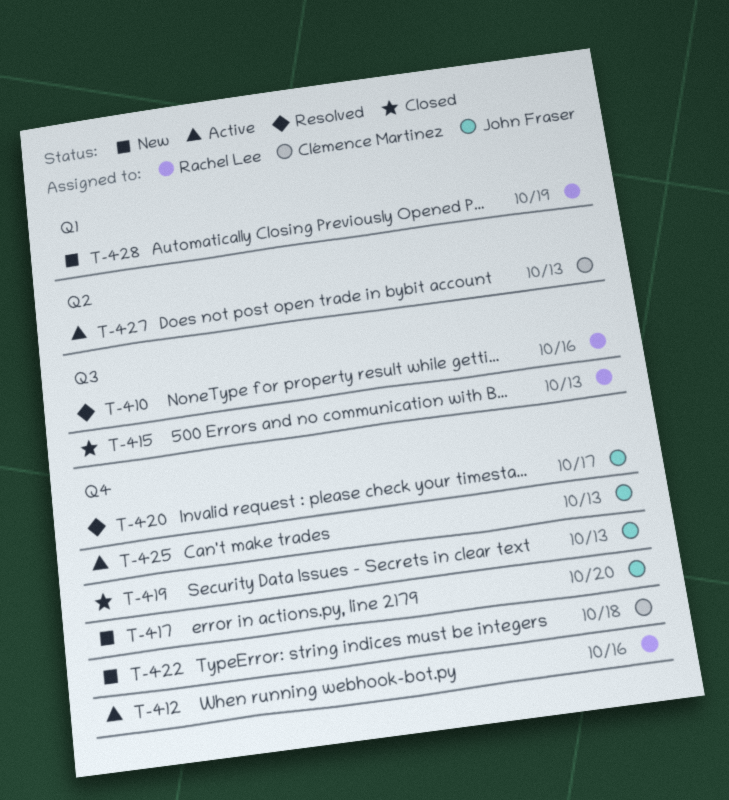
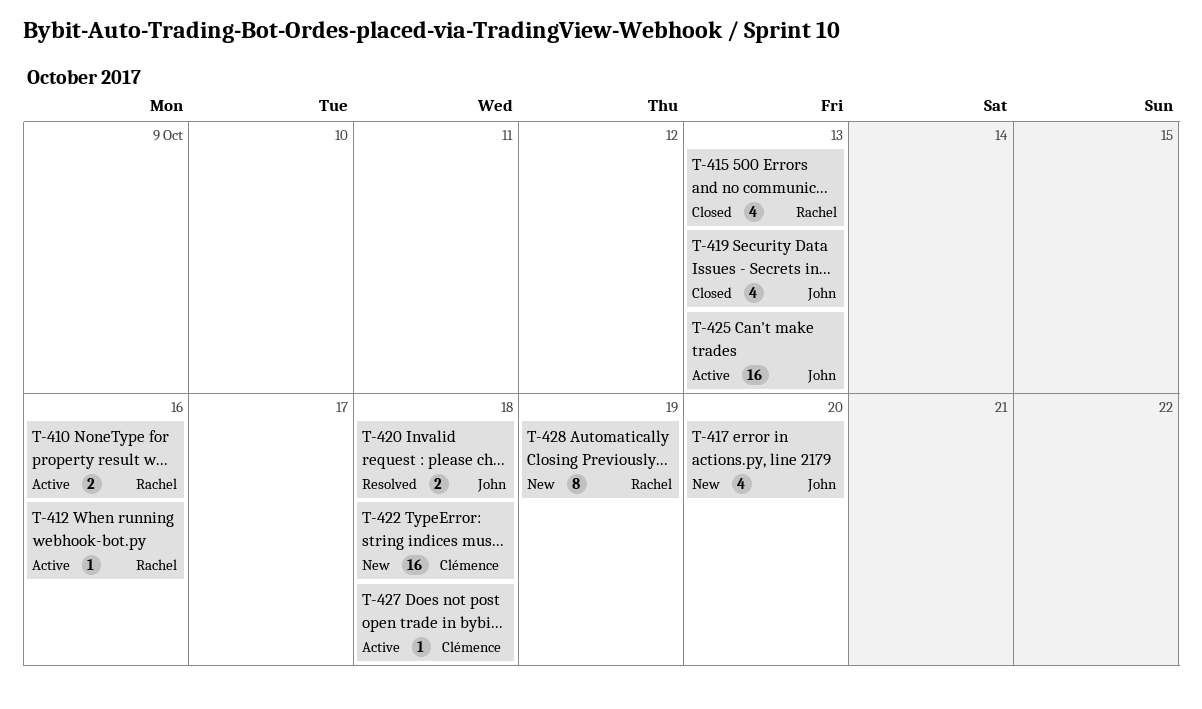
T-410, status: Resolved -> Active
T-420, due: Oct 17 -> Oct 18
T-427, due: Oct 13 -> Oct 18

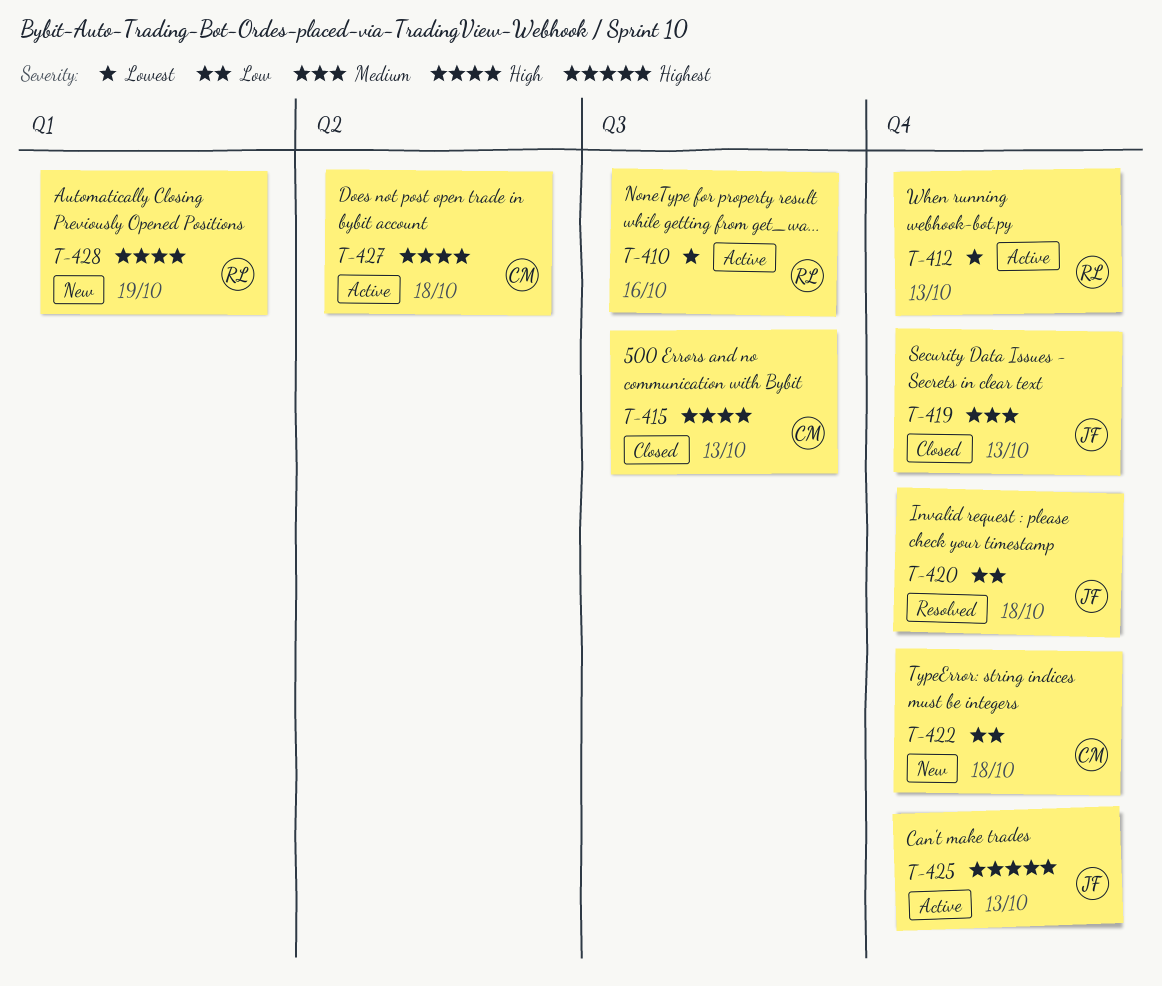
T-412, due: Oct 16 -> Oct 13
T-415, owner: Rachel -> Clémence
T-417: present -> none

